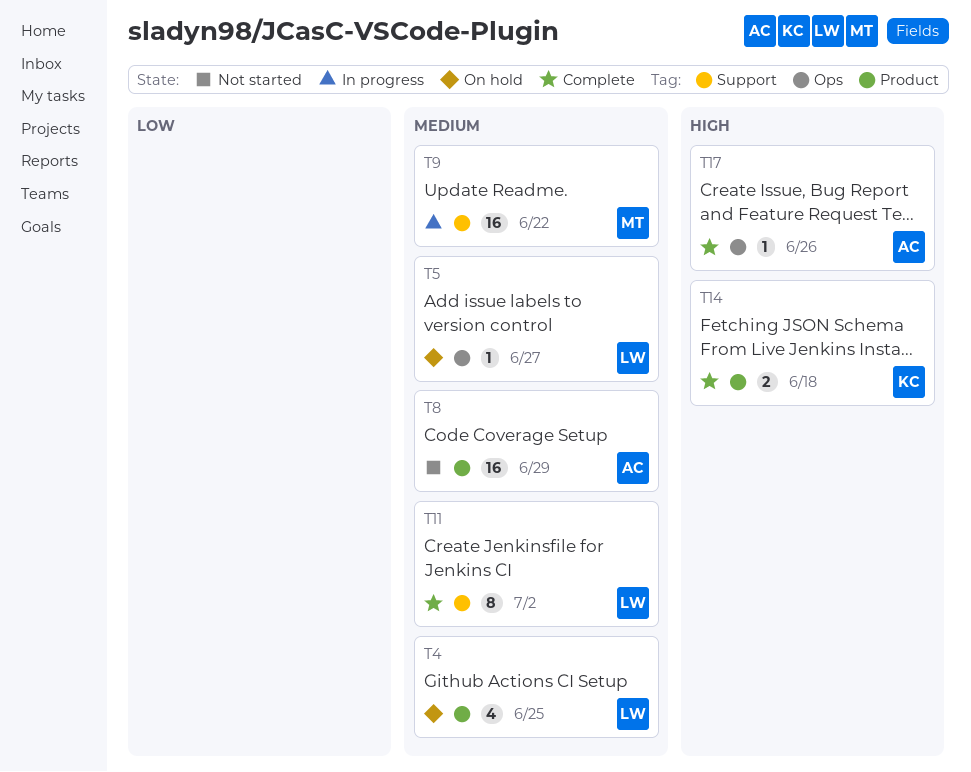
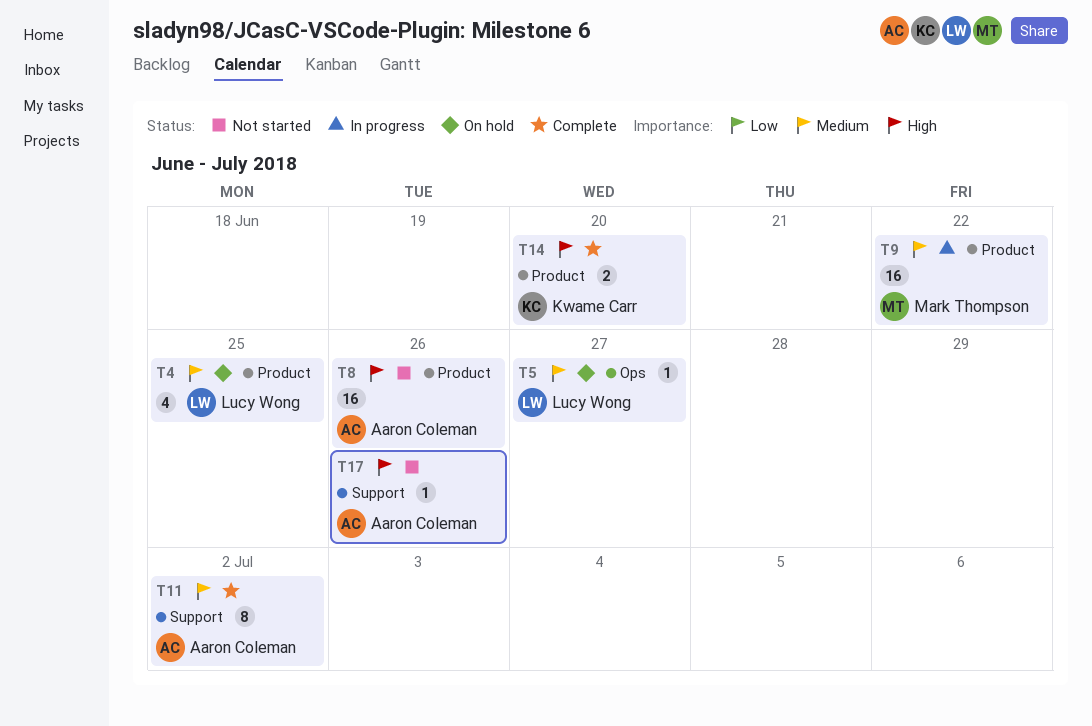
T8, priority: Medium -> High
T8, due: Jun 29 -> Jun 26
T9, label: Support -> Product
T11, owner: Lucy Wong -> Aaron Coleman
T14, due: Jun 18 -> Jun 20
T17, status: Complete -> Not started
T17, label: Ops -> Support

